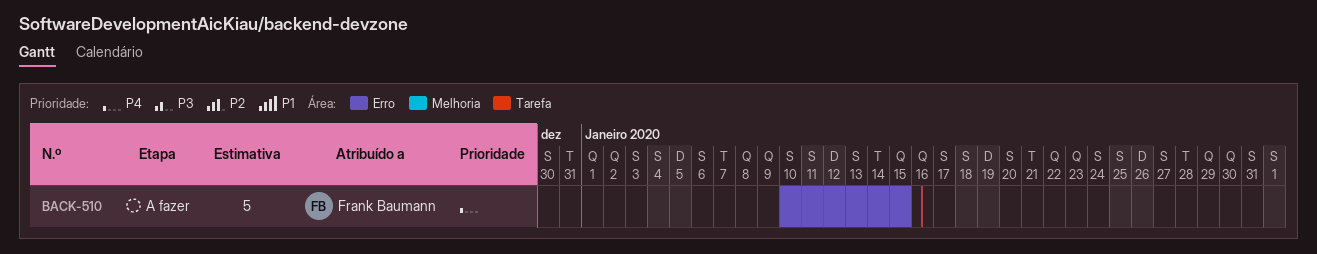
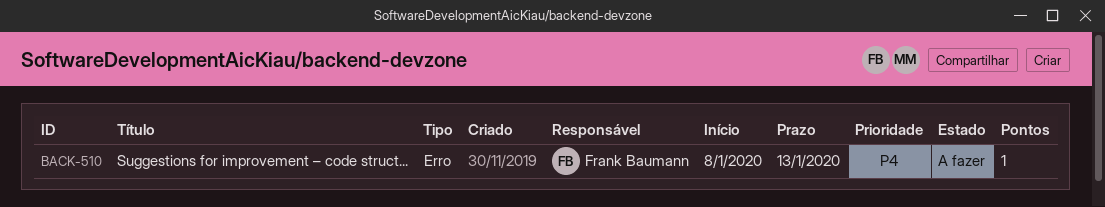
BACK-510, estimate: 5 -> 1
BACK-510, start: Jan 10 -> Jan 8
BACK-510, due: Jan 15 -> Jan 13

